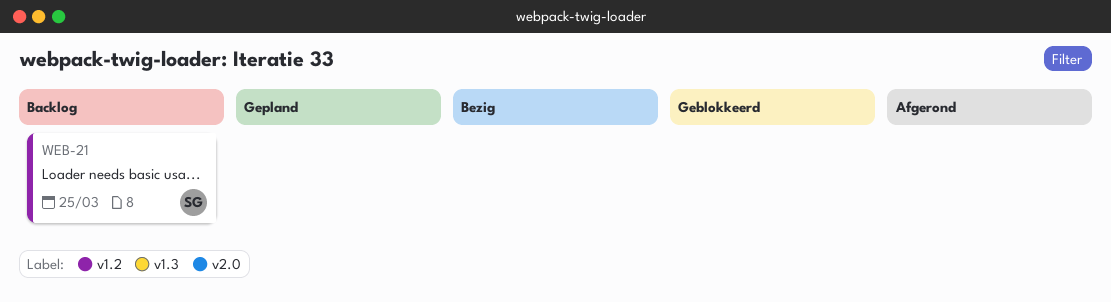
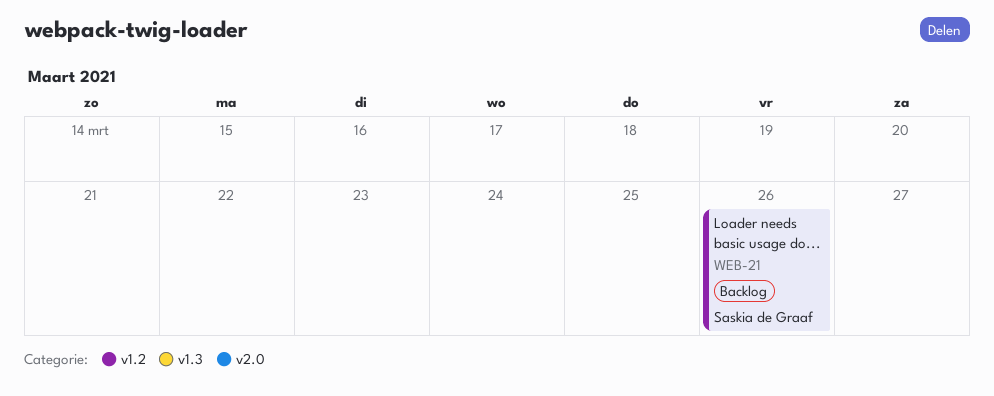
WEB-21, due: Mar 25 -> Mar 26

